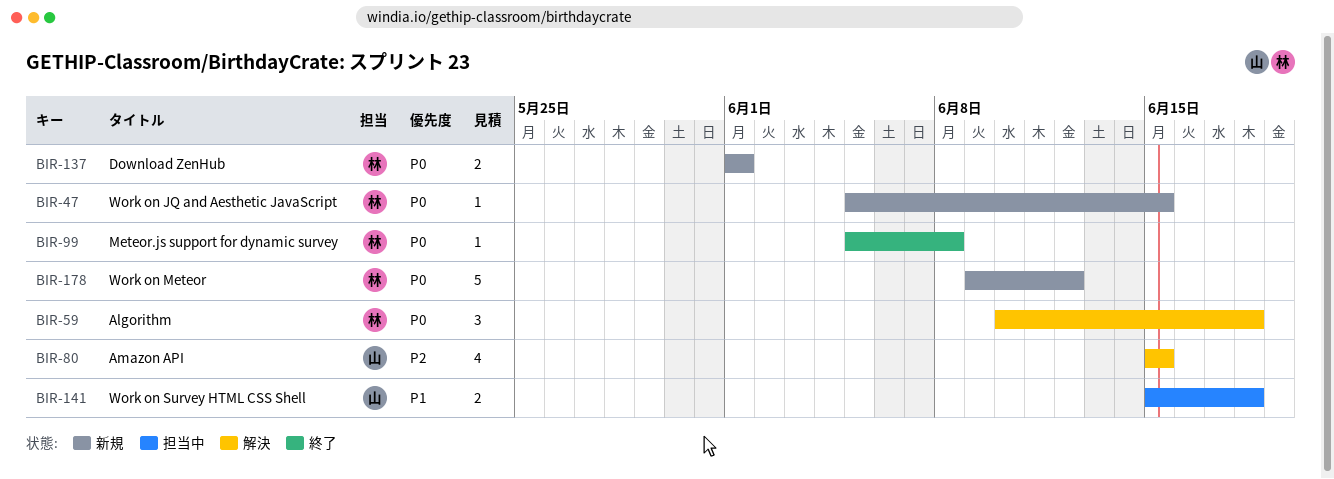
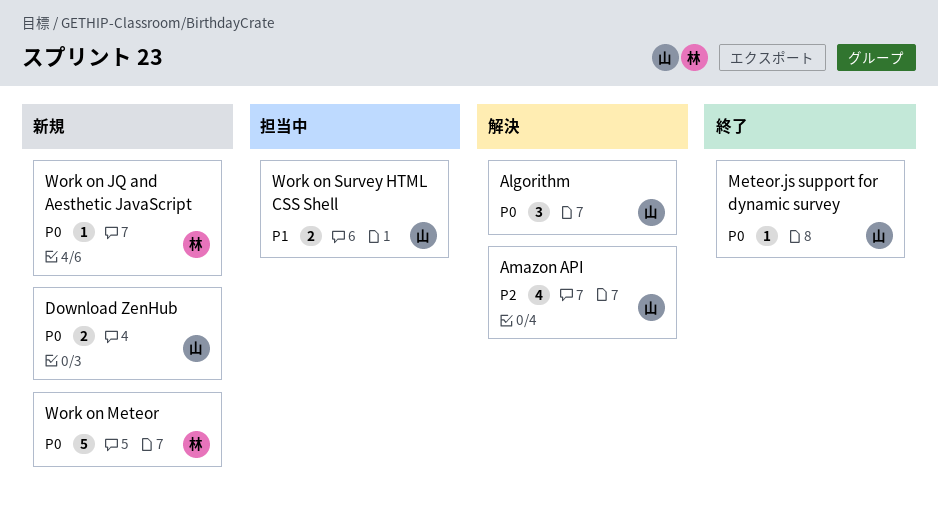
Algorithm, owner: 林 -> 山
Download ZenHub, owner: 林 -> 山
Meteor.js support for dynamic survey, owner: 林 -> 山

